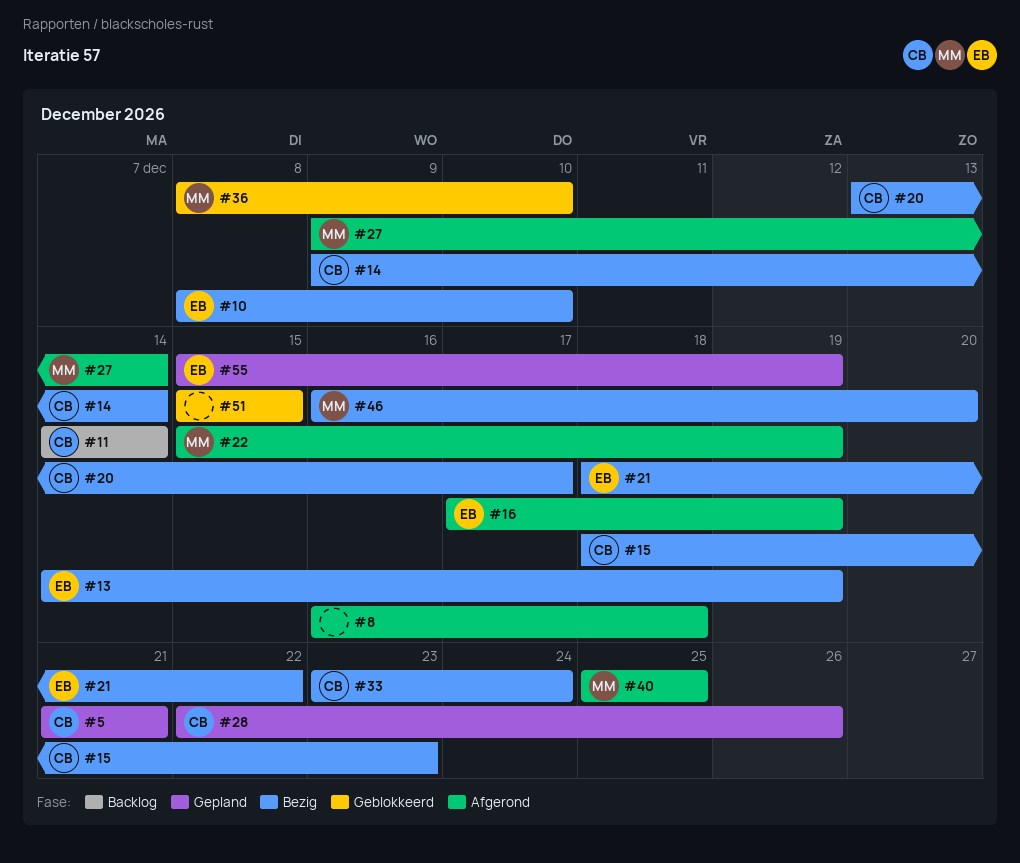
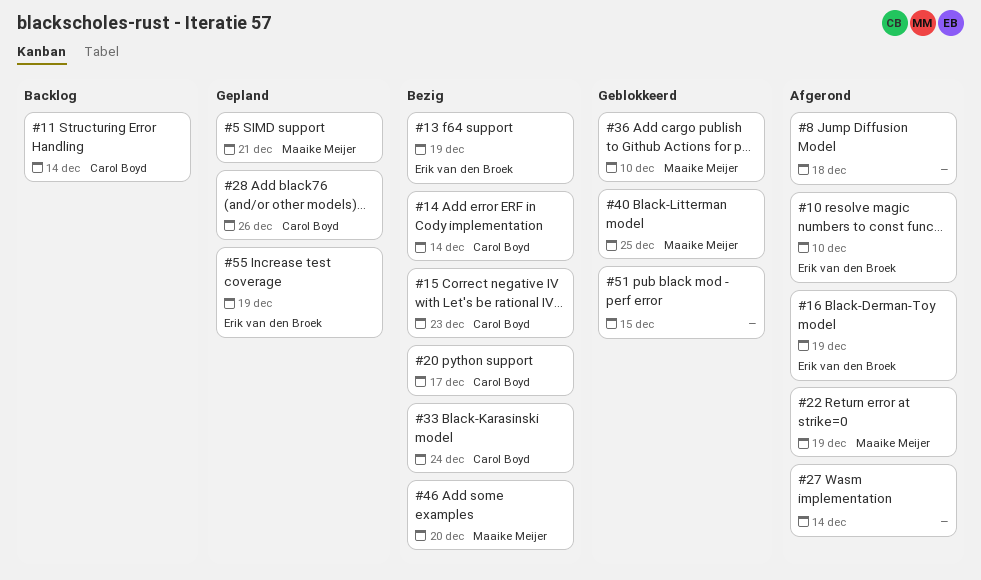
#5, owner: Carol Boyd -> Maaike Meijer
#10, status: Bezig -> Afgerond
#21: present -> none
#27, owner: Maaike Meijer -> none
#40, status: Afgerond -> Geblokkeerd

